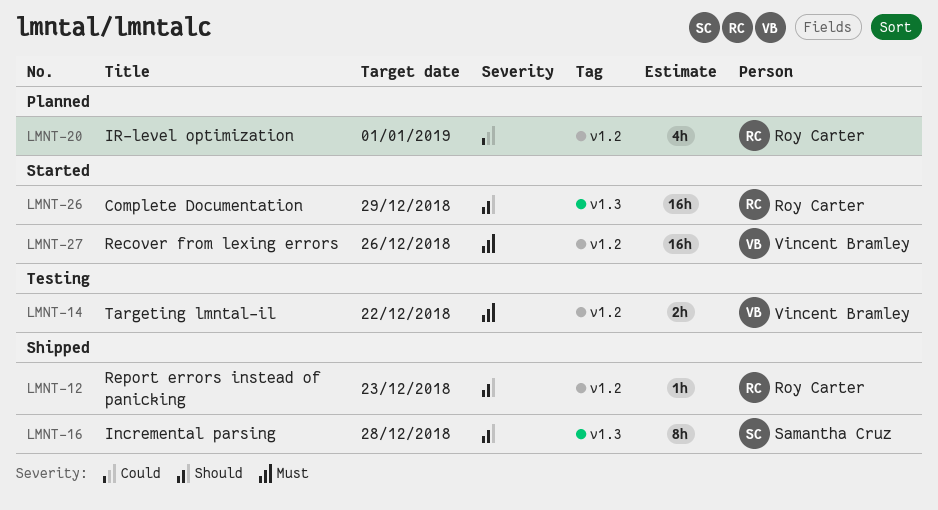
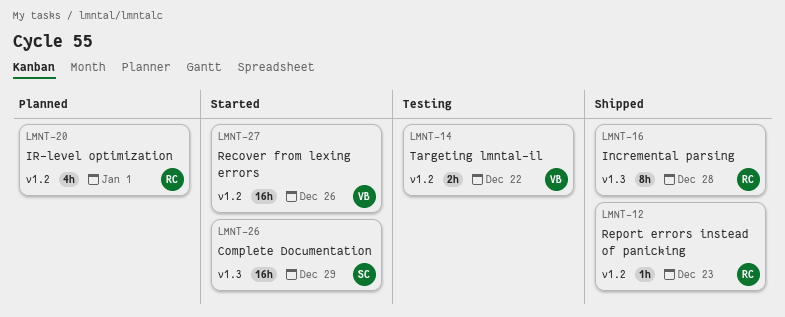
LMNT-16, owner: Samantha Cruz -> Roy Carter
LMNT-26, owner: Roy Carter -> Samantha Cruz

